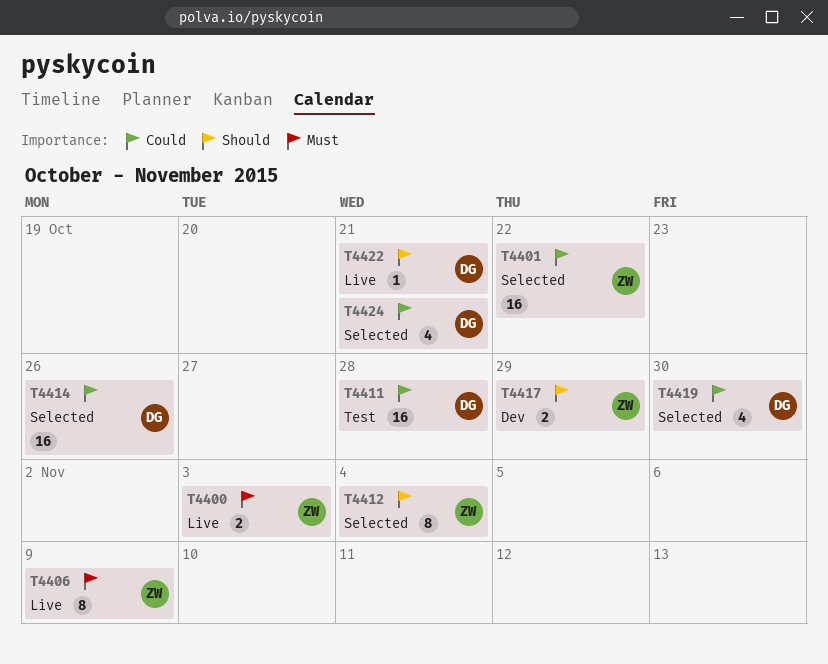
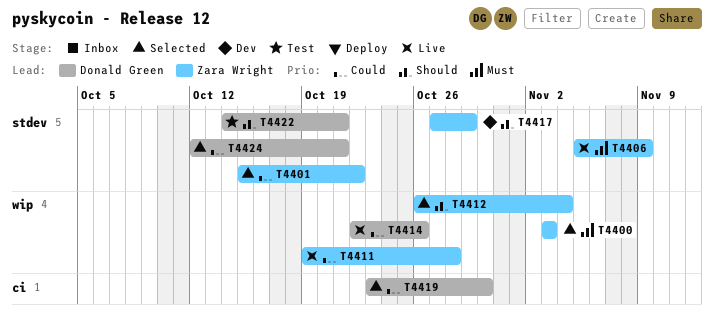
T4400, status: Live -> Selected
T4411, status: Test -> Live
T4411, owner: Donald Green -> Zara Wright
T4414, status: Selected -> Live
T4422, status: Live -> Test

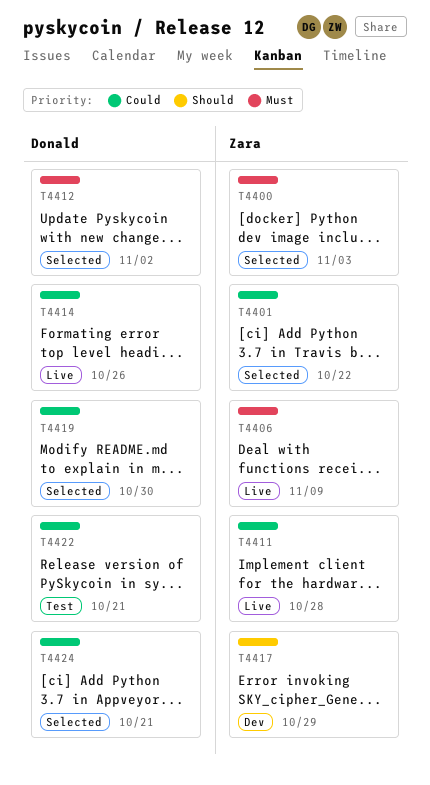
T4412, owner: Zara Wright -> Donald Green
T4412, priority: Should -> Must
T4412, due: Nov 4 -> Nov 2
T4422, priority: Should -> Could

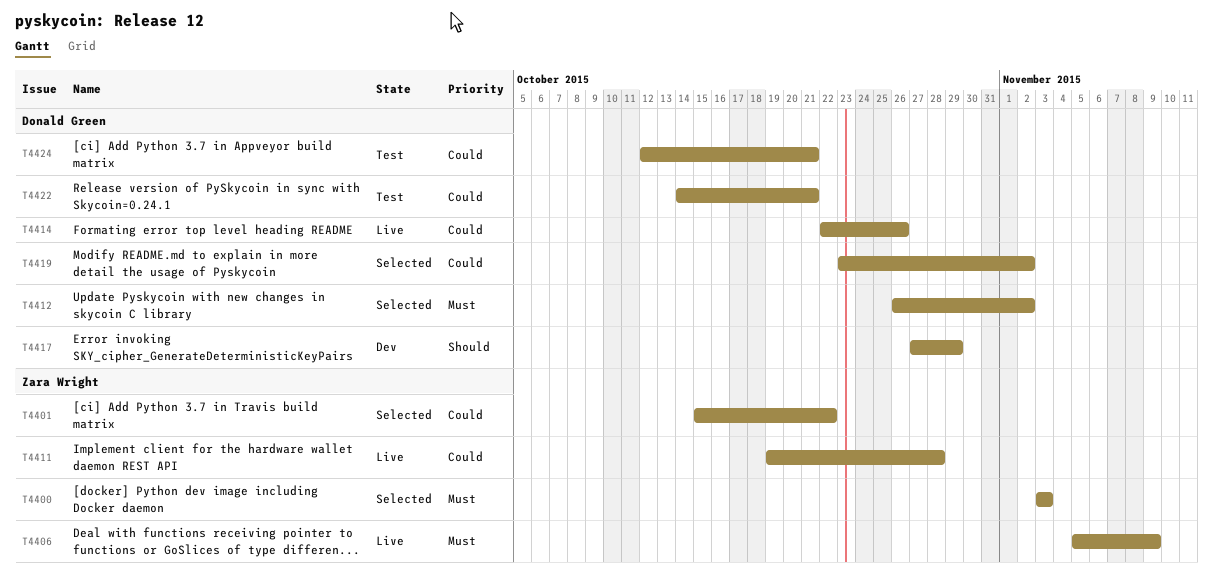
T4417, owner: Zara Wright -> Donald Green
T4419, due: Oct 30 -> Nov 2
T4424, status: Selected -> Test

